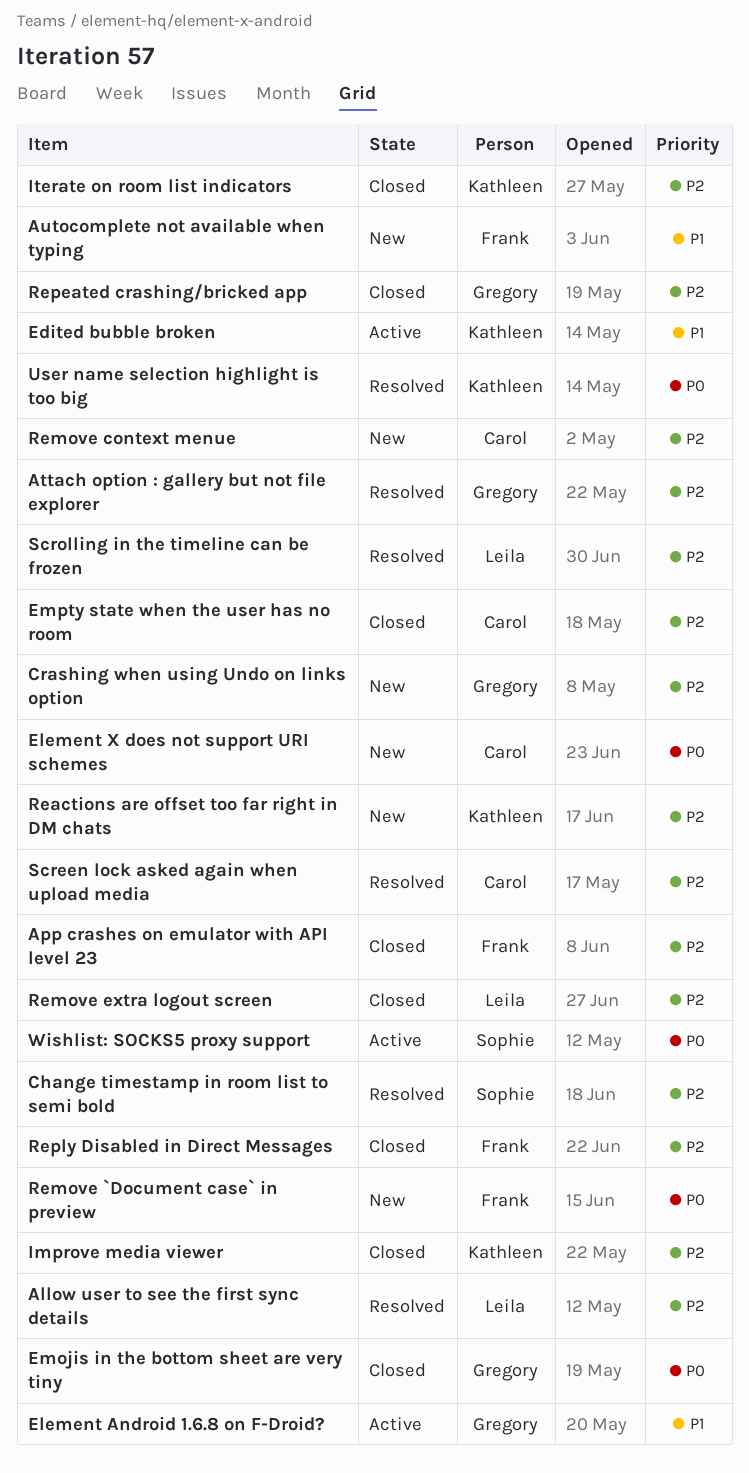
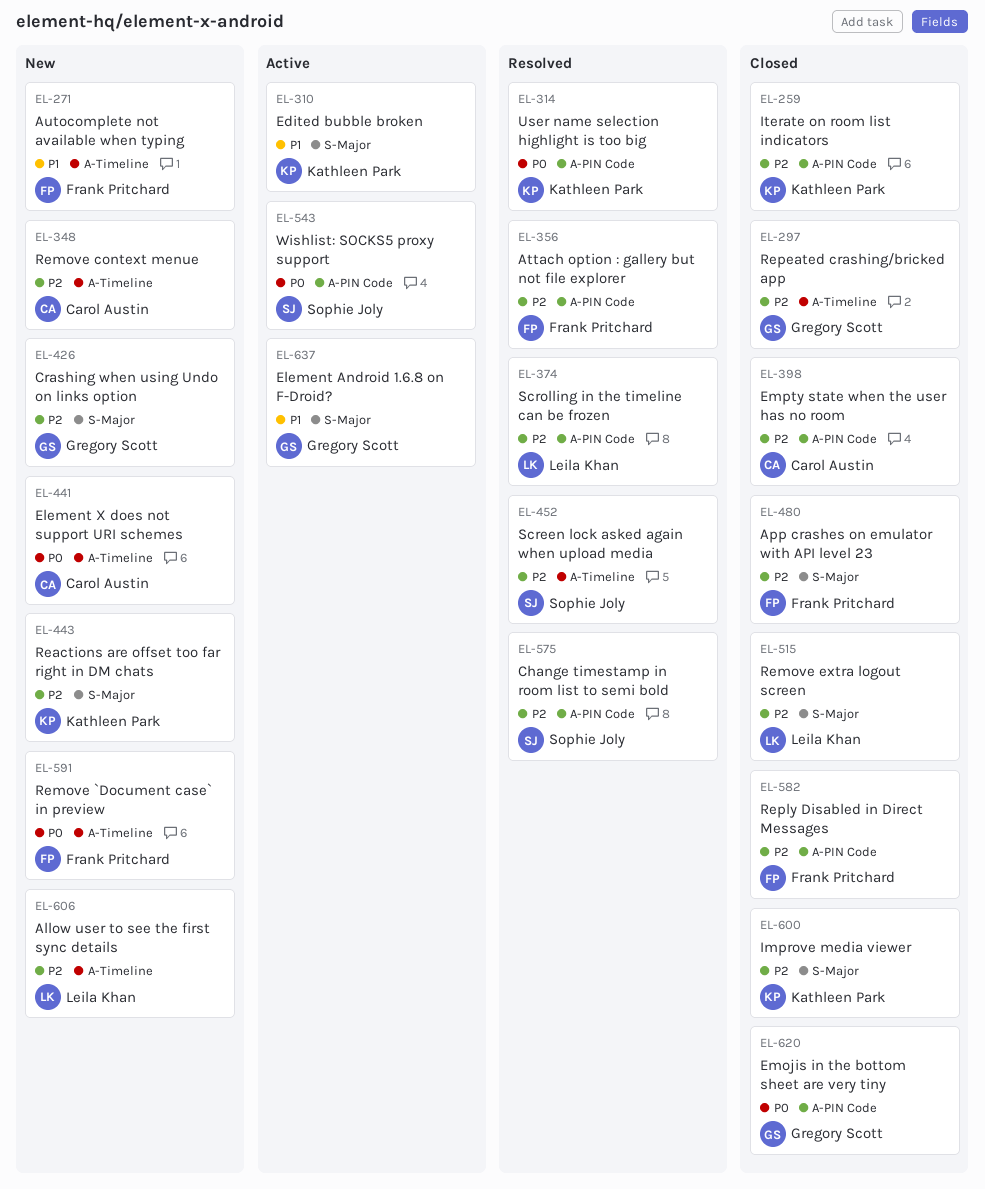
Allow user to see the first sync details, status: Resolved -> New
Attach option : gallery but not file explorer, owner: Gregory Scott -> Frank Pritchard
Screen lock asked again when upload media, owner: Carol Austin -> Sophie Joly

